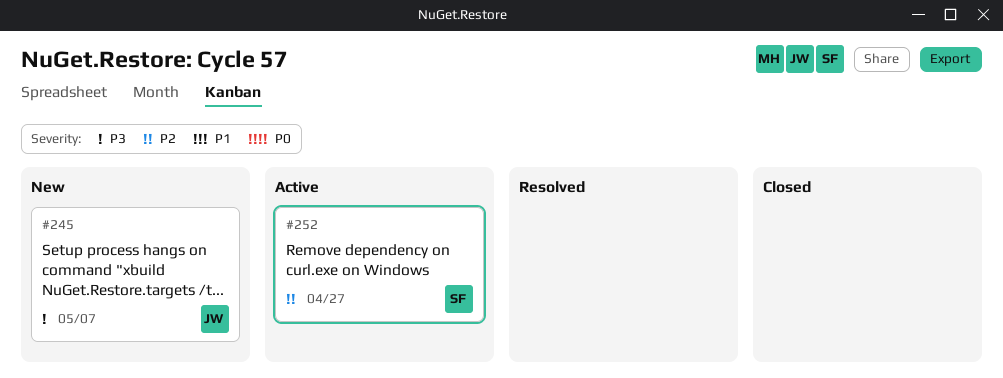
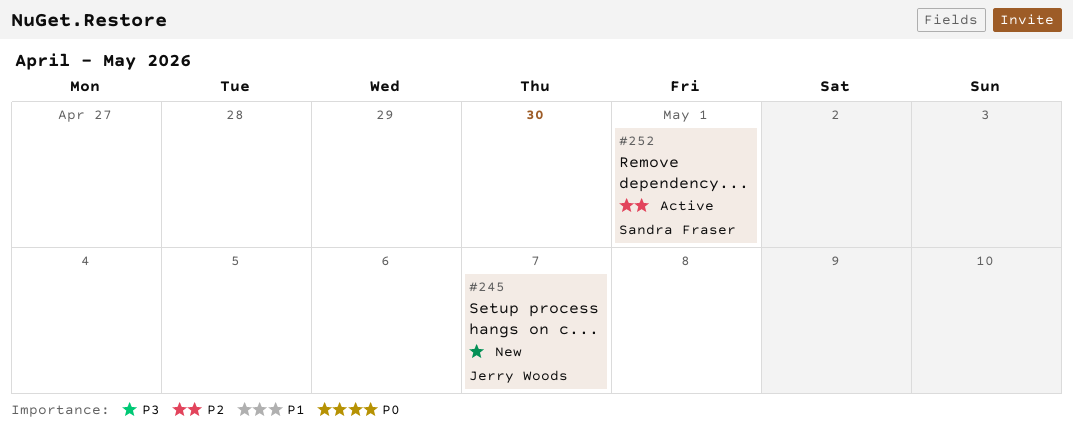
#252, due: Apr 27 -> May 1

